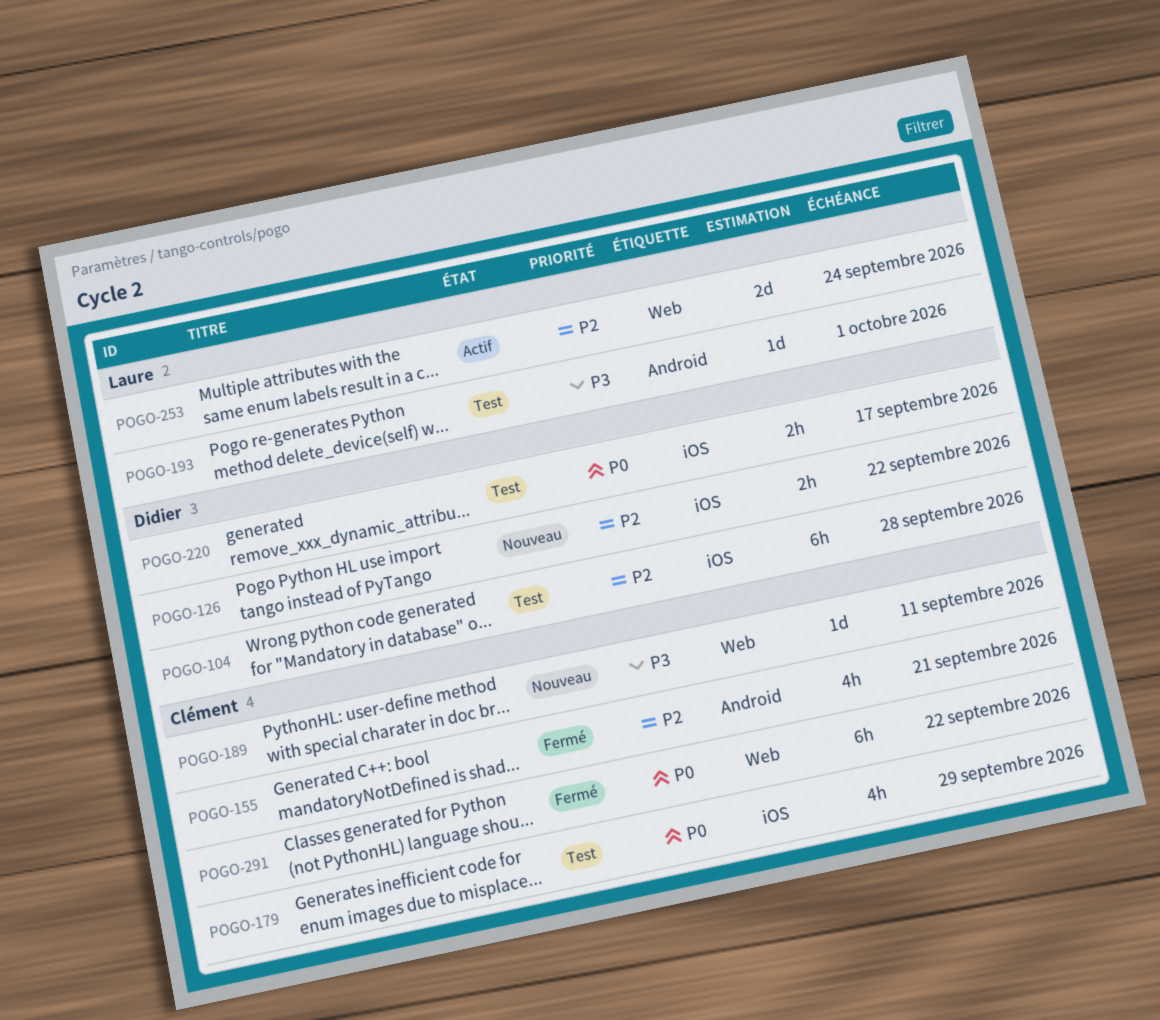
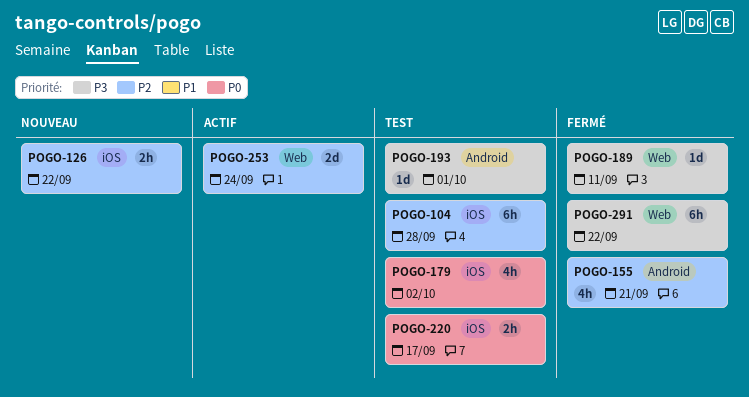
POGO-179, due: Sep 29 -> Oct 2
POGO-189, status: Nouveau -> Fermé
POGO-291, priority: P0 -> P3

